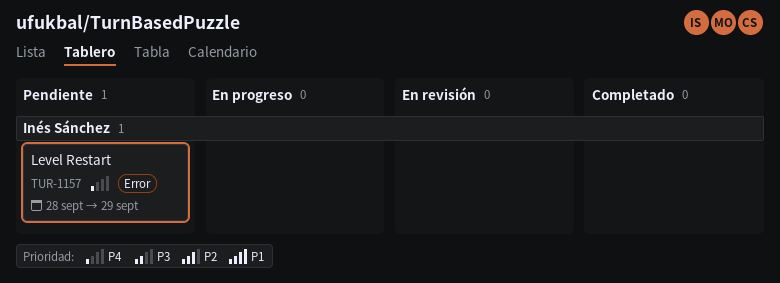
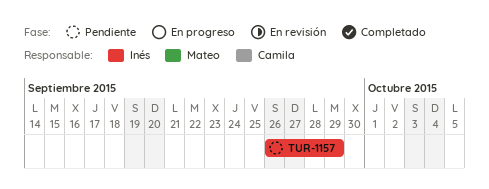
TUR-1157, start: Sep 28 -> Sep 26

